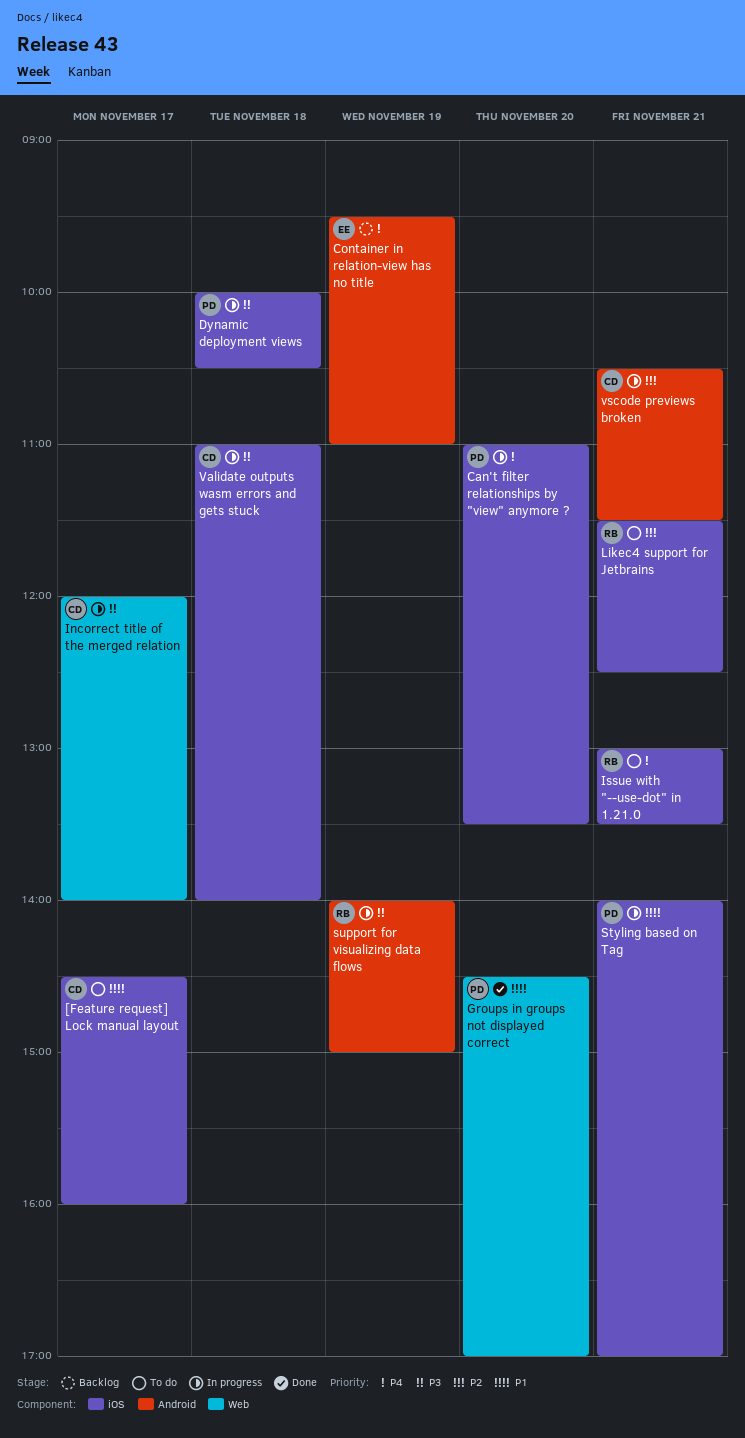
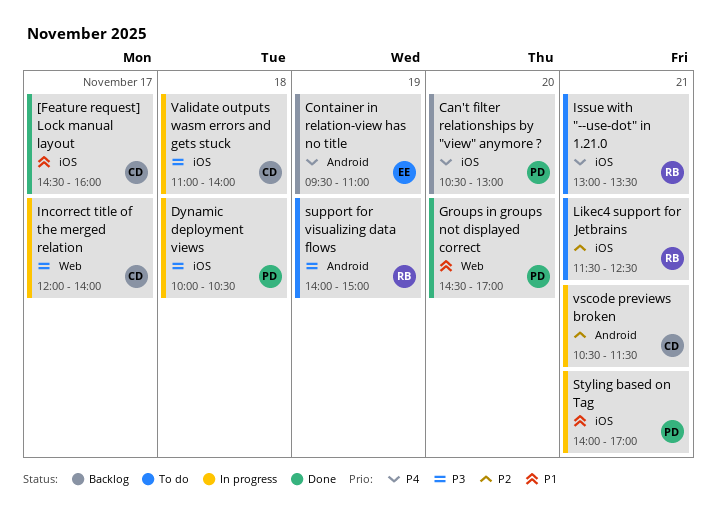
[Feature request] Lock manual layout, status: To do -> Done
Can't filter relationships by "view" anymore ?, status: In progress -> Backlog
Can't filter relationships by "view" anymore ?, begins: 11:00 -> 10:30
Can't filter relationships by "view" anymore ?, ends: 13:30 -> 13:00
support for visualizing data flows, status: In progress -> To do

